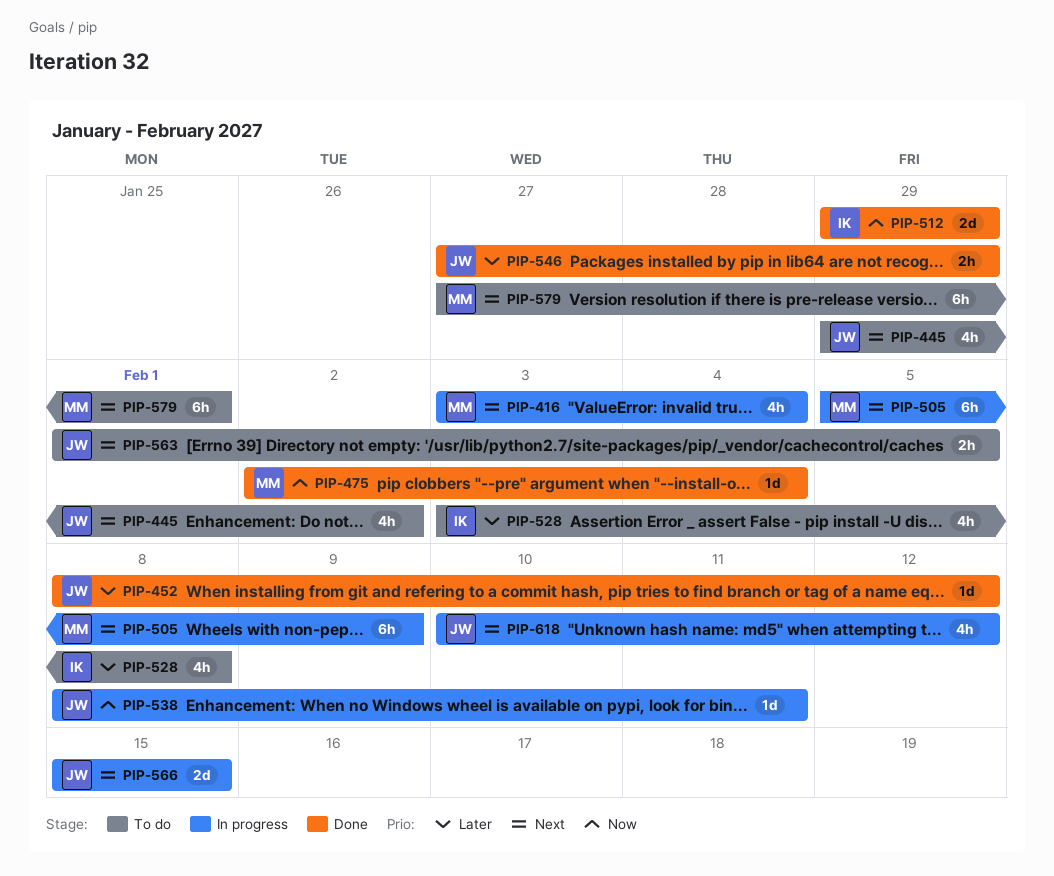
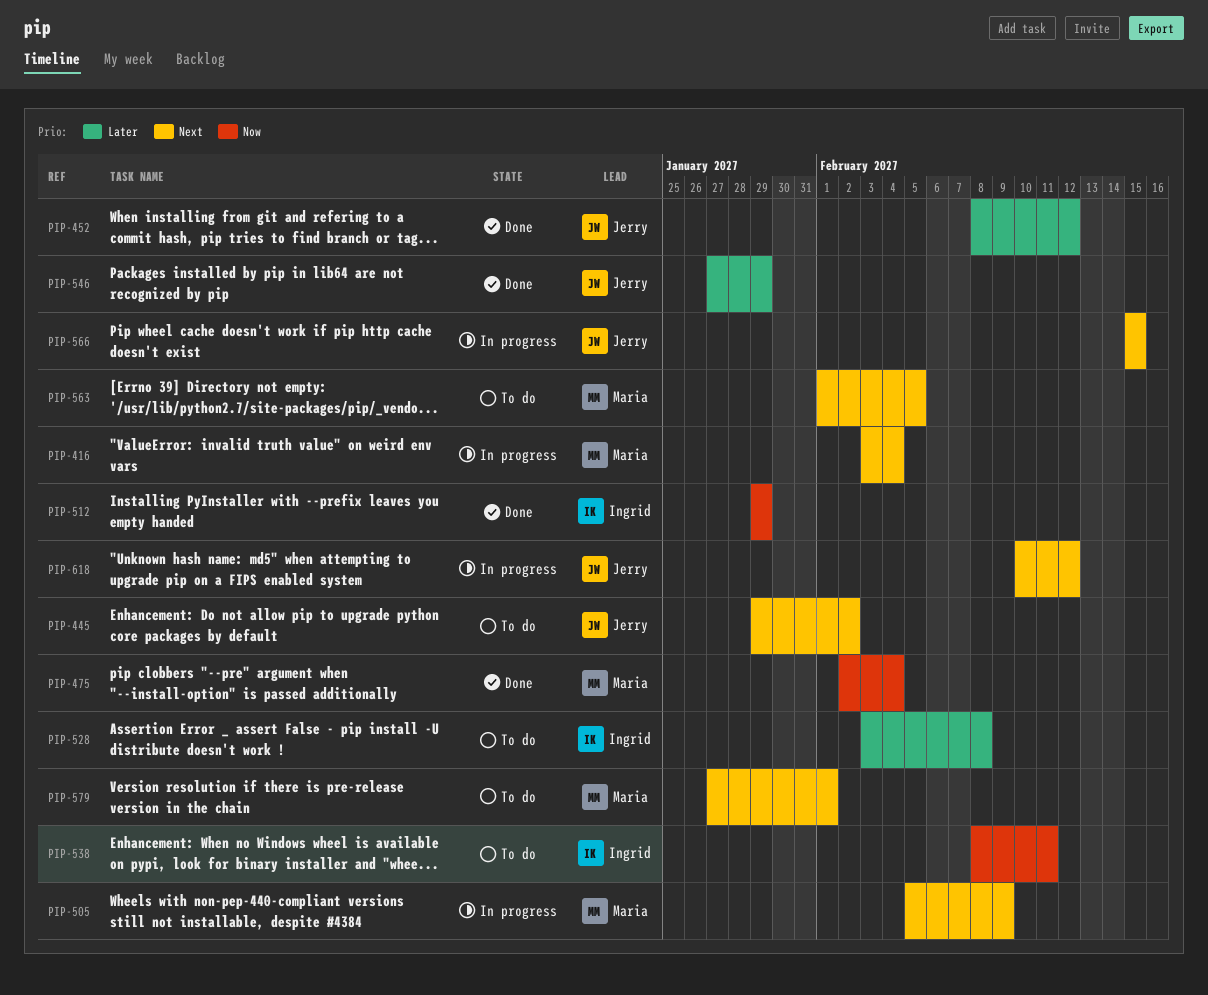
PIP-538, status: In progress -> To do
PIP-538, owner: Jerry -> Ingrid
PIP-563, owner: Jerry -> Maria

